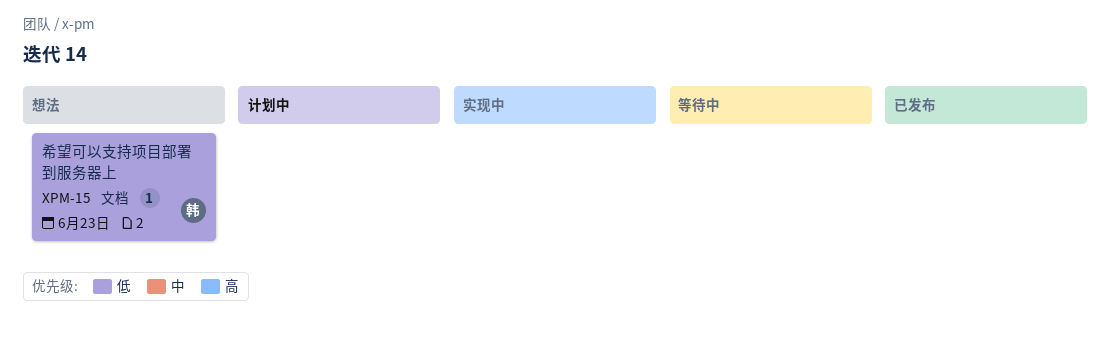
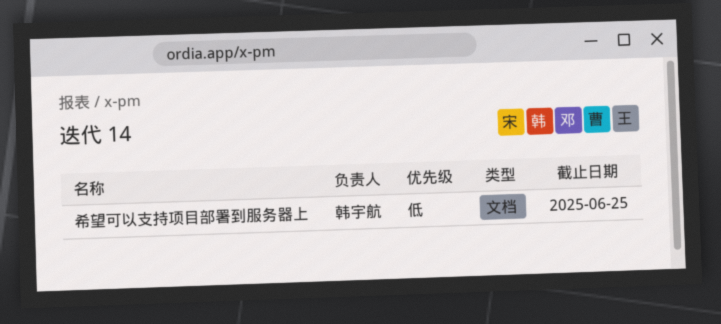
希望可以支持项目部署到服务器上, due: Jun 23 -> Jun 25

